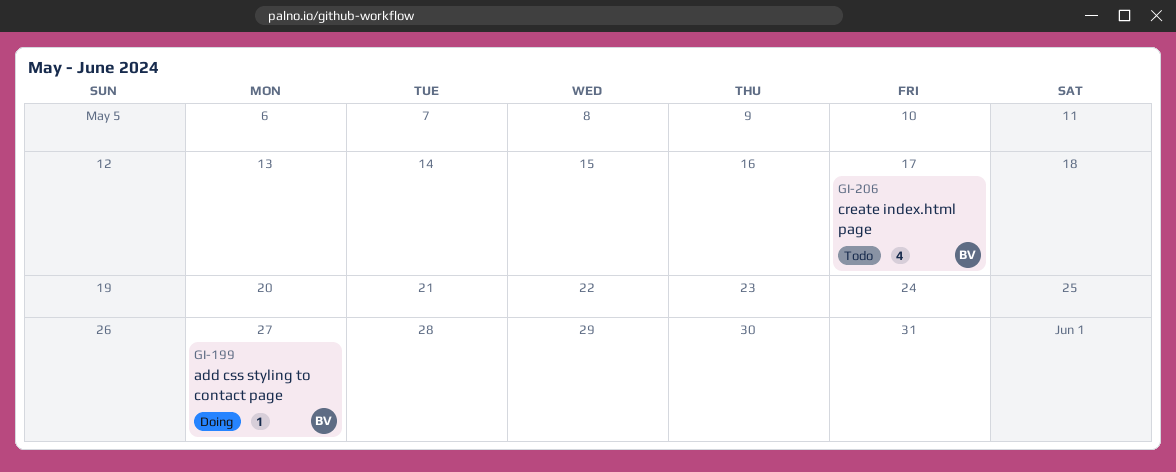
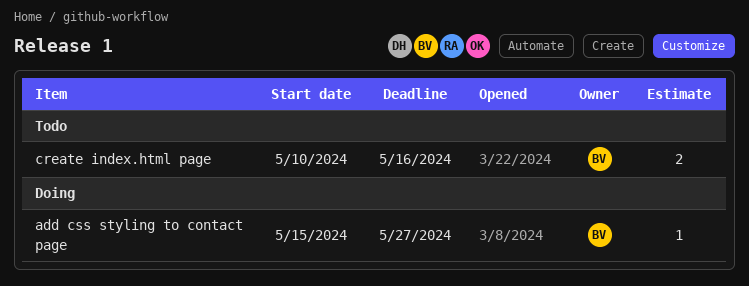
create index.html page, estimate: 4 -> 2
create index.html page, due: May 17 -> May 16

